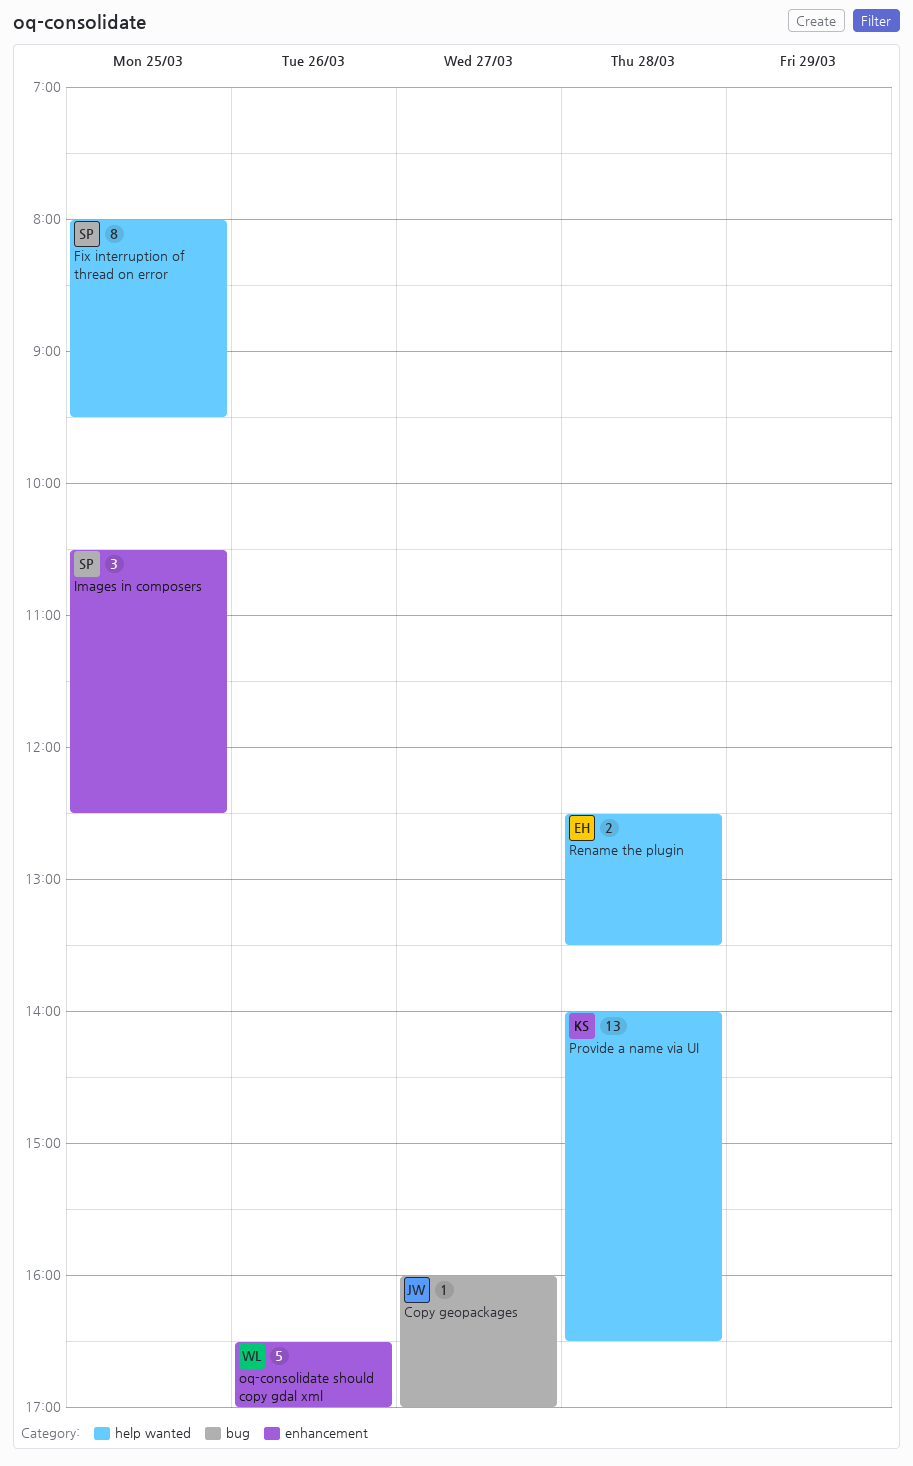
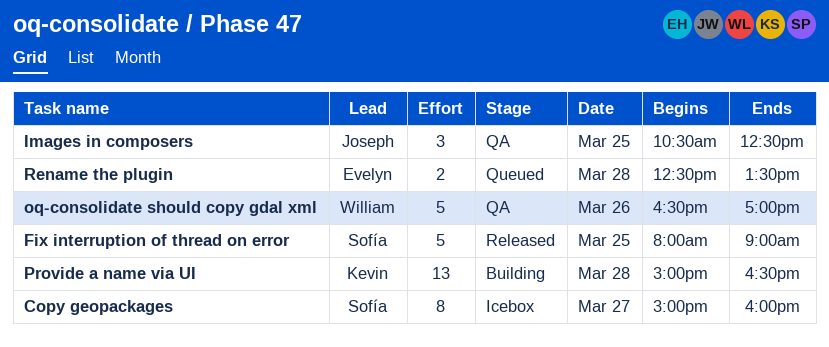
Copy geopackages, owner: Joseph -> Sofía
Copy geopackages, estimate: 1 -> 8
Copy geopackages, begins: 16:00 -> 15:00
Copy geopackages, ends: 17:00 -> 16:00
Fix interruption of thread on error, estimate: 8 -> 5
Fix interruption of thread on error, ends: 09:30 -> 09:00
Images in composers, owner: Sofía -> Joseph
Provide a name via UI, begins: 14:00 -> 15:00

